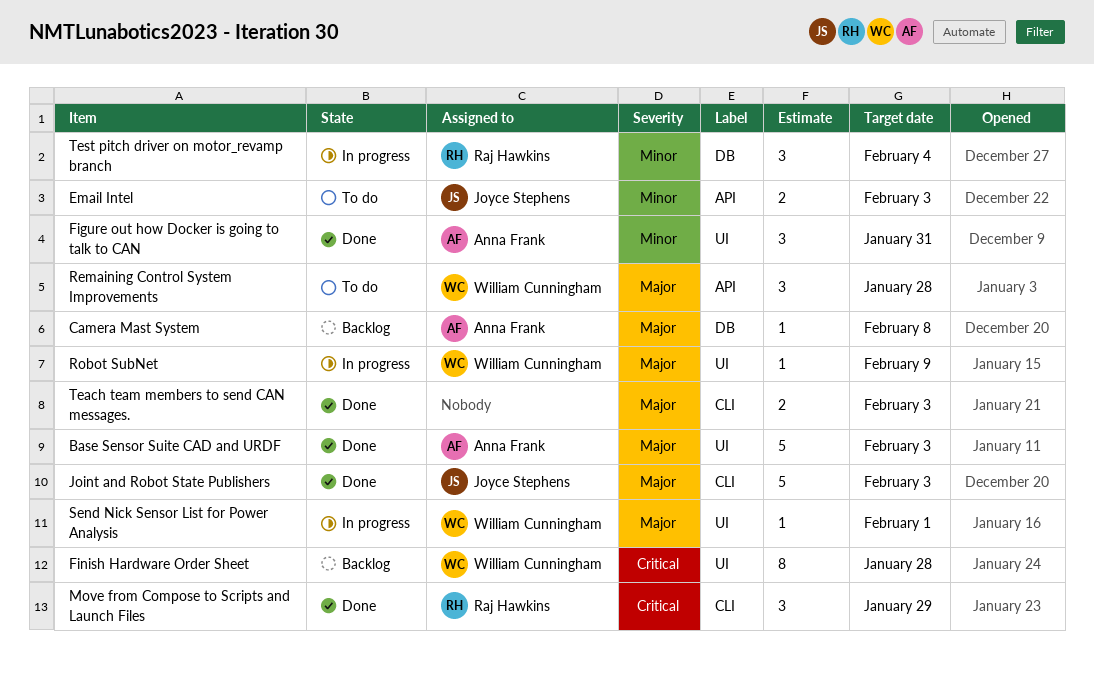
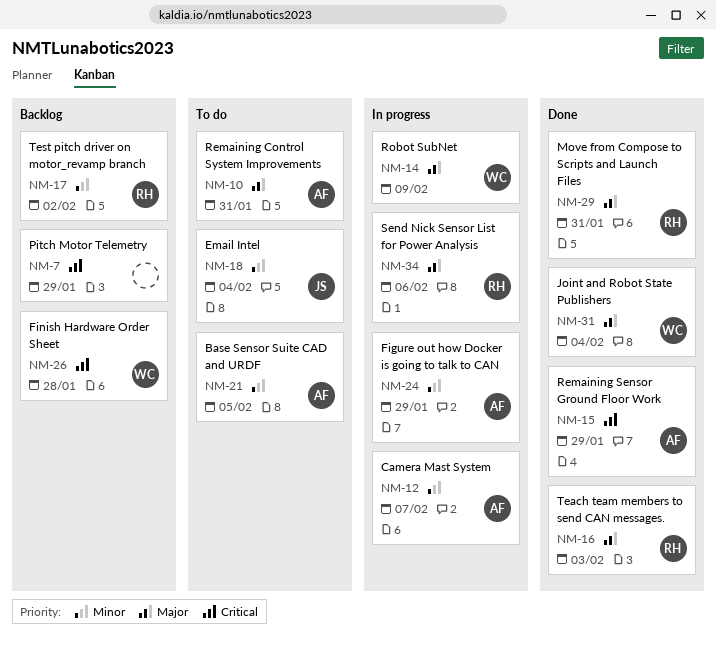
Base Sensor Suite CAD and URDF, status: Done -> To do
Base Sensor Suite CAD and URDF, priority: Major -> Minor
Base Sensor Suite CAD and URDF, due: Feb 3 -> Feb 5
Camera Mast System, status: Backlog -> In progress
Camera Mast System, priority: Major -> Minor
Camera Mast System, due: Feb 8 -> Feb 7
Email Intel, due: Feb 3 -> Feb 4
Figure out how Docker is going to talk to CAN, status: Done -> In progress
Figure out how Docker is going to talk to CAN, due: Jan 31 -> Jan 29
Joint and Robot State Publishers, owner: Joyce Stephens -> William Cunningham
Joint and Robot State Publishers, due: Feb 3 -> Feb 4
Move from Compose to Scripts and Launch Files, priority: Critical -> Major
Move from Compose to Scripts and Launch Files, due: Jan 29 -> Jan 31
Pitch Motor Telemetry: none -> present
Remaining Control System Improvements, owner: William Cunningham -> Anna Frank
Remaining Control System Improvements, due: Jan 28 -> Jan 31
Remaining Sensor Ground Floor Work: none -> present
Send Nick Sensor List for Power Analysis, owner: William Cunningham -> Raj Hawkins
Send Nick Sensor List for Power Analysis, due: Feb 1 -> Feb 6
Teach team members to send CAN messages., owner: none -> Raj Hawkins
Test pitch driver on motor_revamp branch, status: In progress -> Backlog
Test pitch driver on motor_revamp branch, due: Feb 4 -> Feb 2

